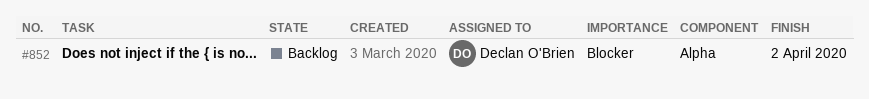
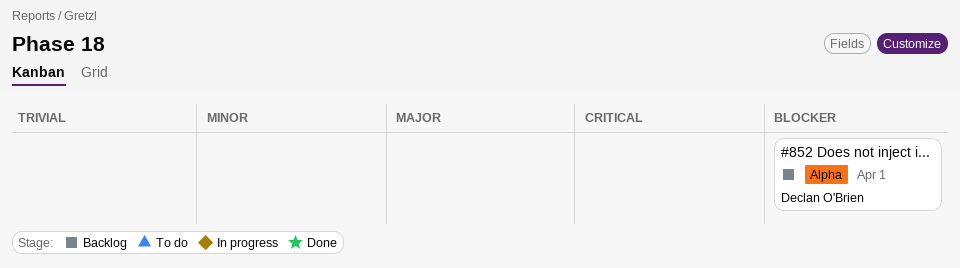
#852, due: Apr 2 -> Apr 1

